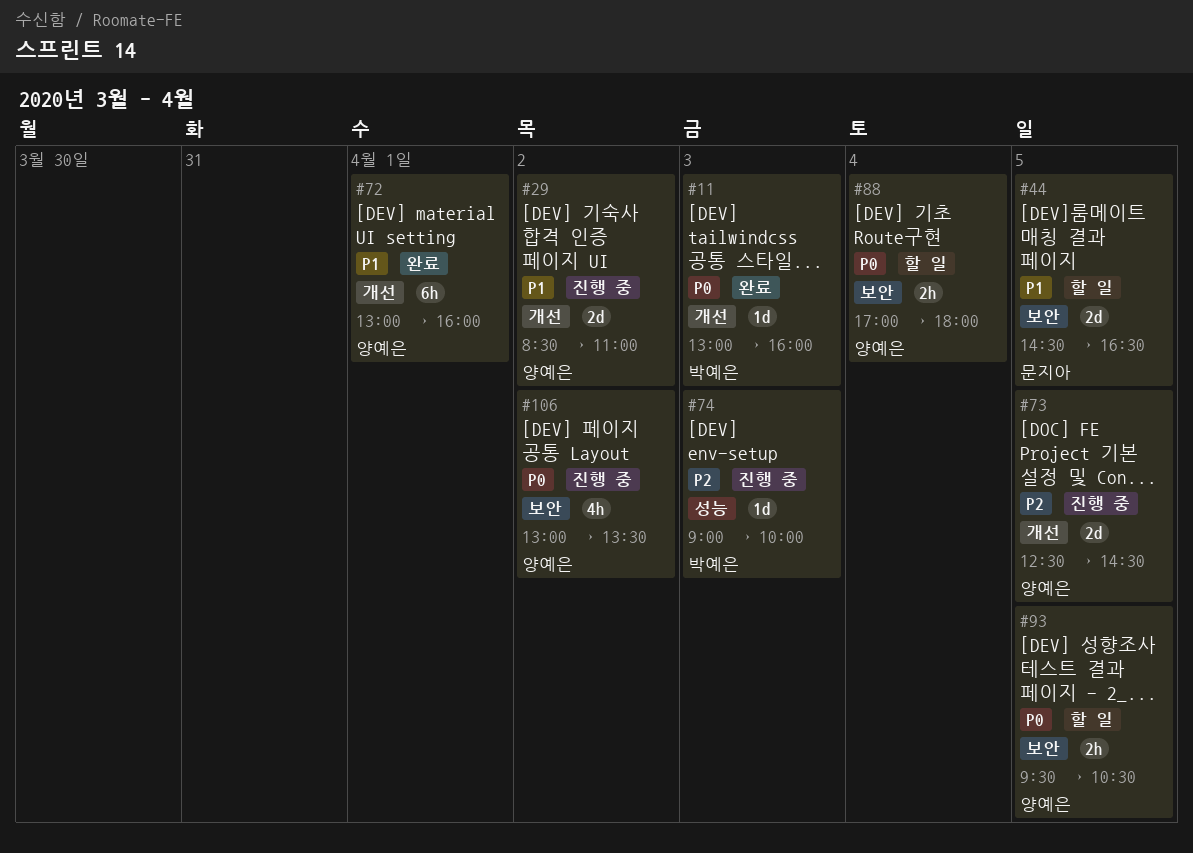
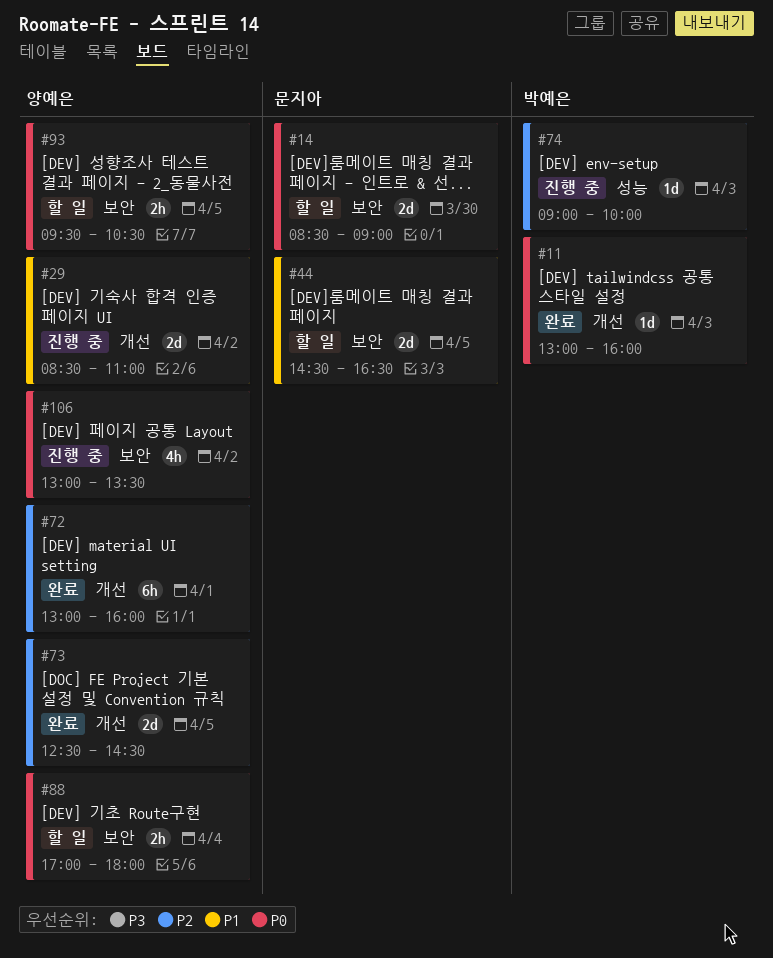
#14: none -> present
#72, priority: P1 -> P2
#73, status: 진행 중 -> 완료

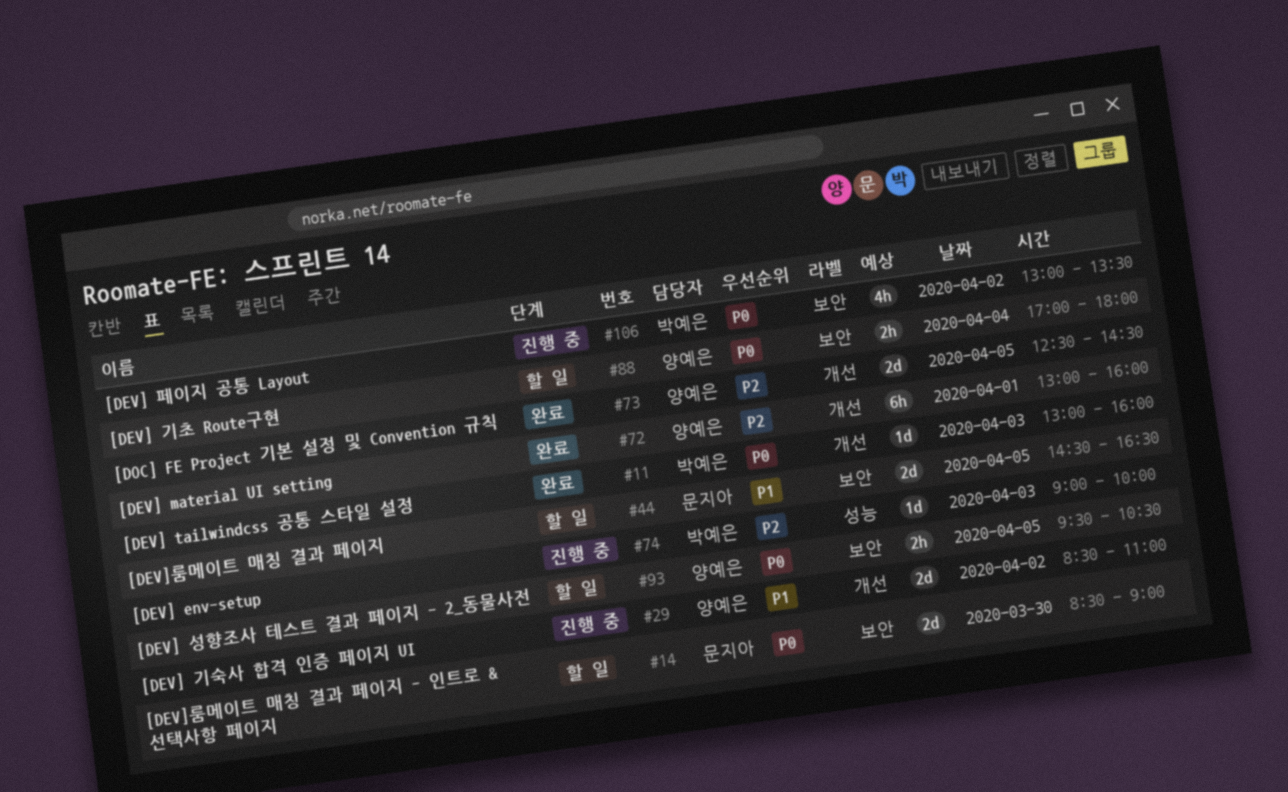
#106, owner: 양예은 -> 박예은

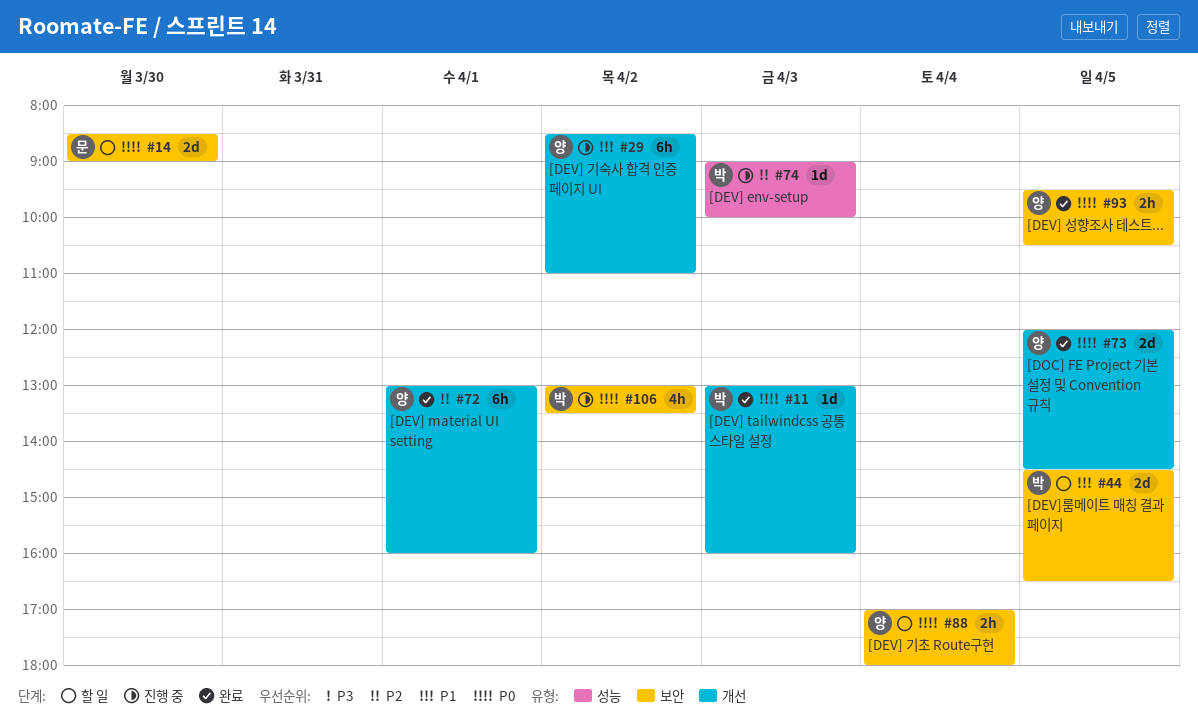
#29, estimate: 2d -> 6h
#44, owner: 문지아 -> 박예은
#73, priority: P2 -> P0
#73, begins: 12:30 -> 12:00
#93, status: 할 일 -> 완료

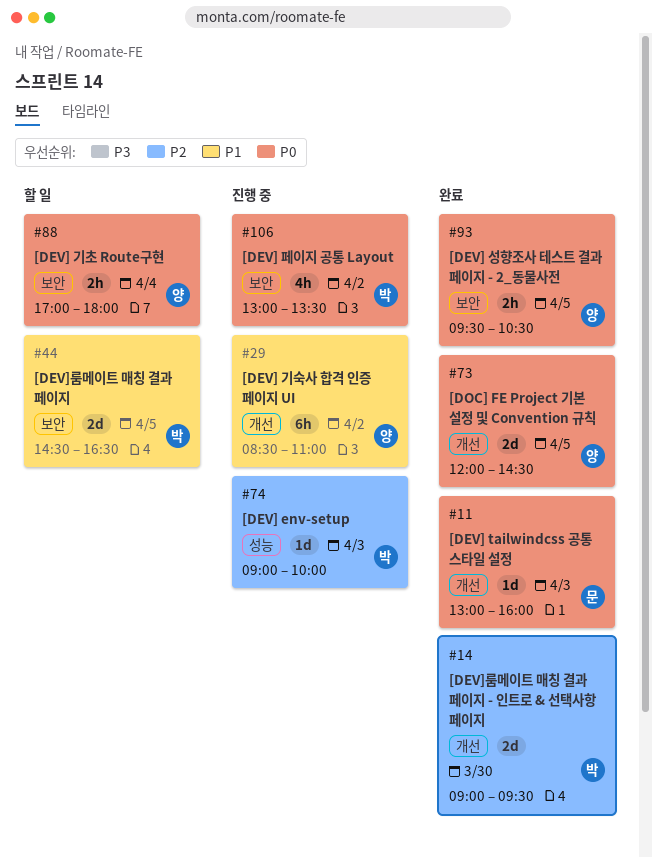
#11, owner: 박 -> 문
#14, status: 할 일 -> 완료
#14, owner: 문 -> 박
#14, priority: P0 -> P2
#14, label: 보안 -> 개선
#14, begins: 08:30 -> 09:00
#14, ends: 09:00 -> 09:30
#72: present -> none

